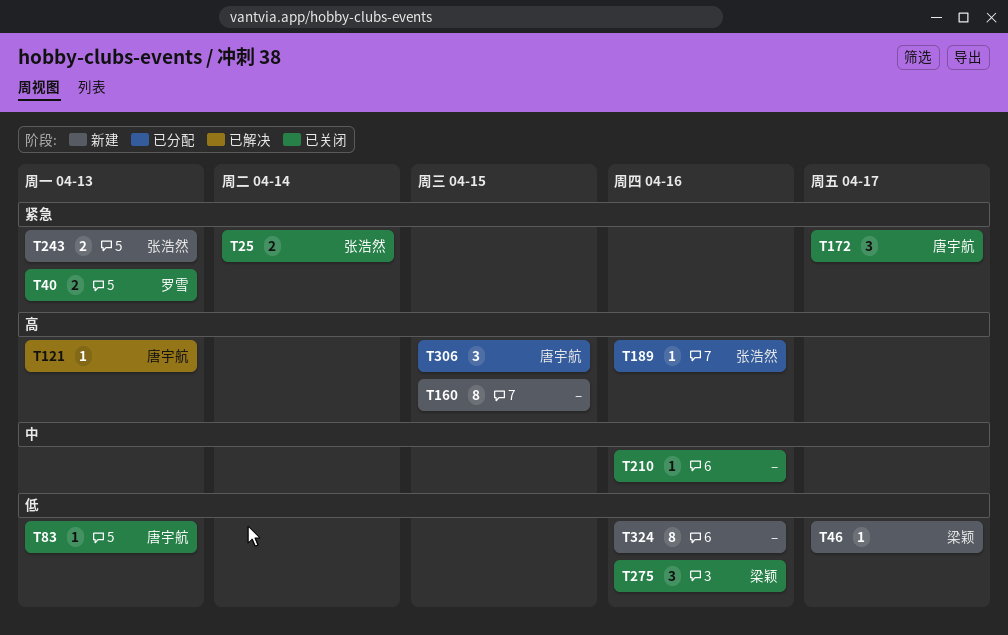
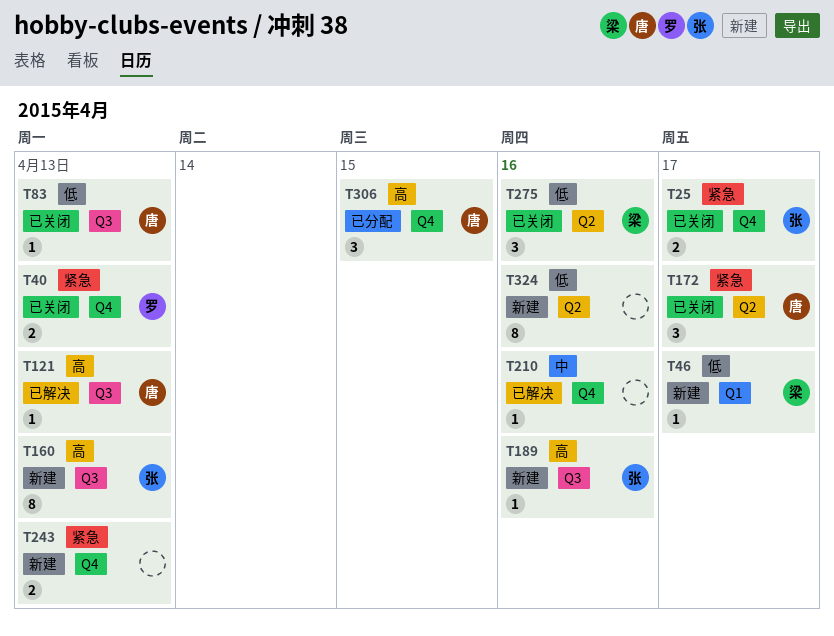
T25, due: Apr 14 -> Apr 17
T160, owner: none -> 张浩然
T160, due: Apr 15 -> Apr 13
T189, status: 已分配 -> 新建
T210, status: 已关闭 -> 已解决
T243, owner: 张浩然 -> none

